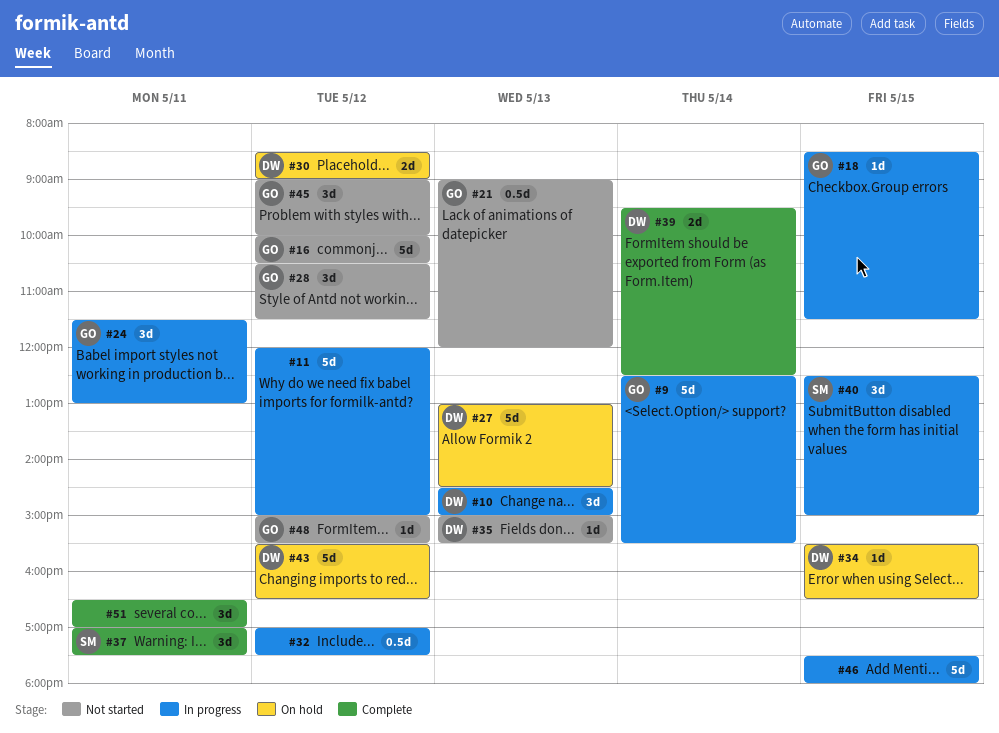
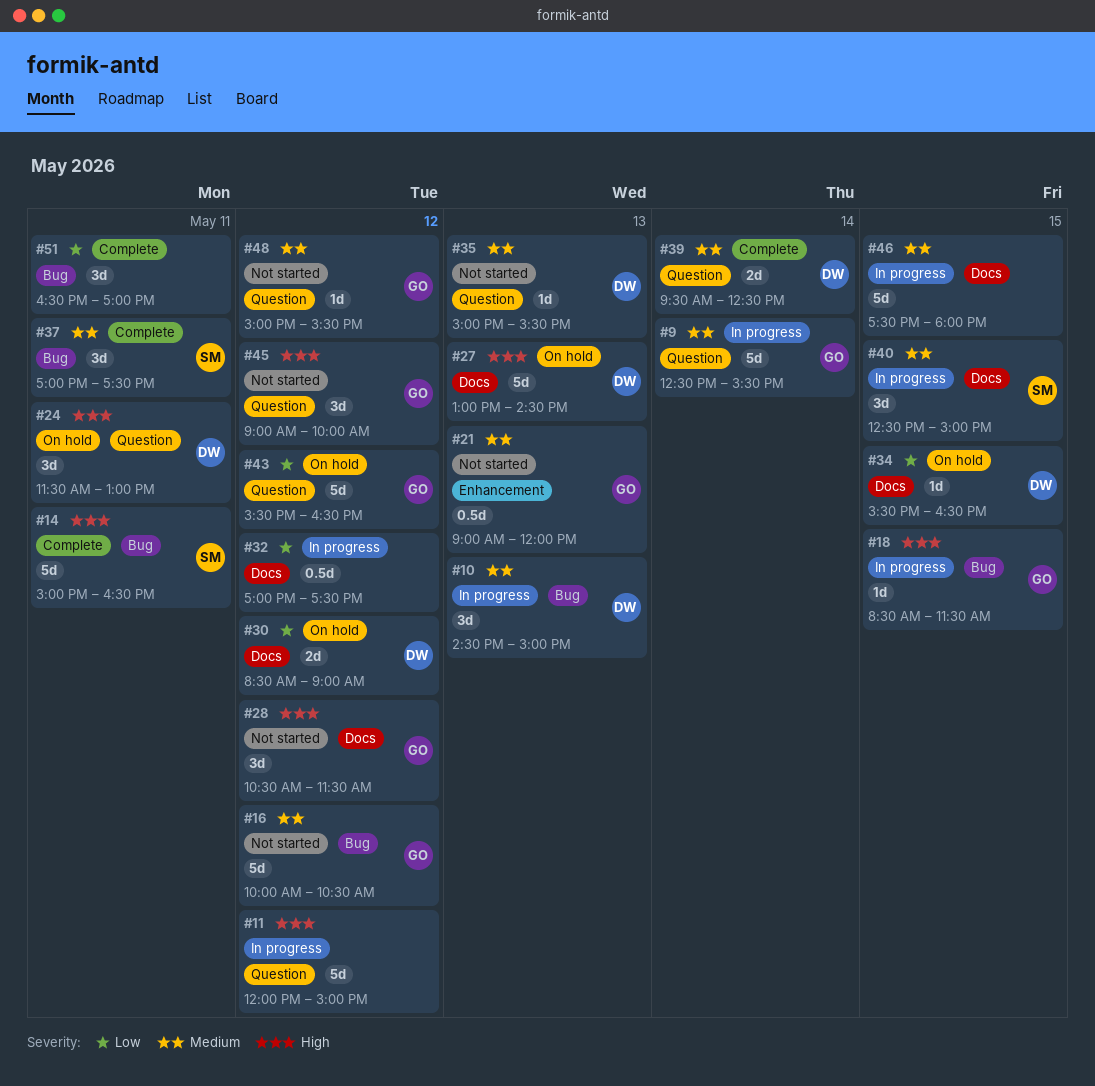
#14: none -> present
#24, status: In progress -> On hold
#24, owner: GO -> DW
#43, owner: DW -> GO

